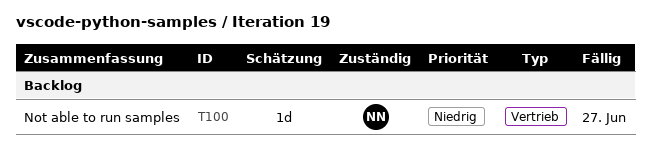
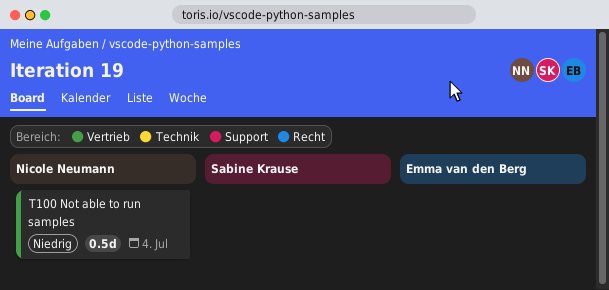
T100, estimate: 1d -> 0.5d
T100, due: Jun 27 -> Jul 4

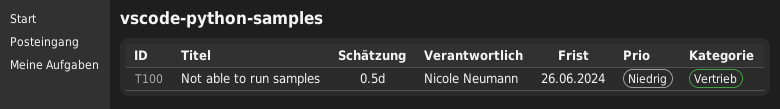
T100, due: Jul 4 -> Jun 26

